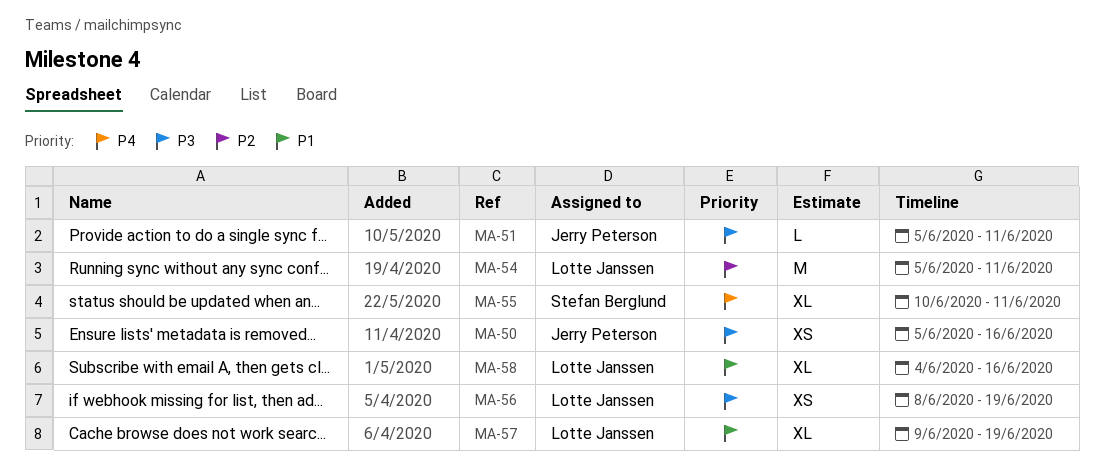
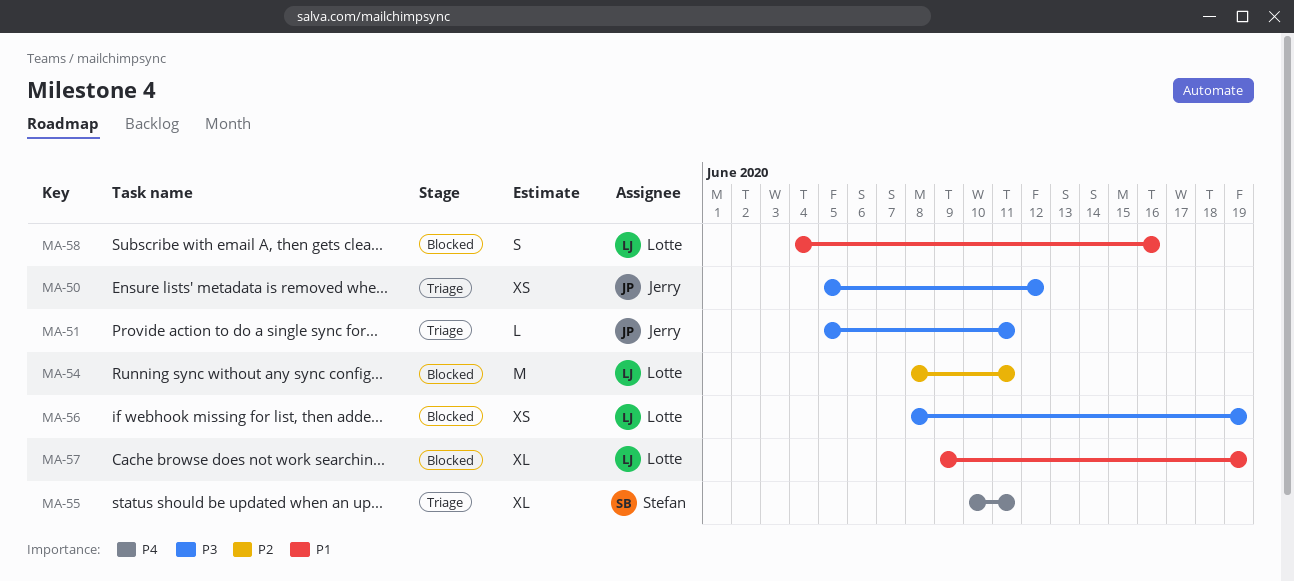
MA-50, due: Jun 16 -> Jun 12
MA-54, start: Jun 5 -> Jun 8
MA-58, estimate: XL -> S

